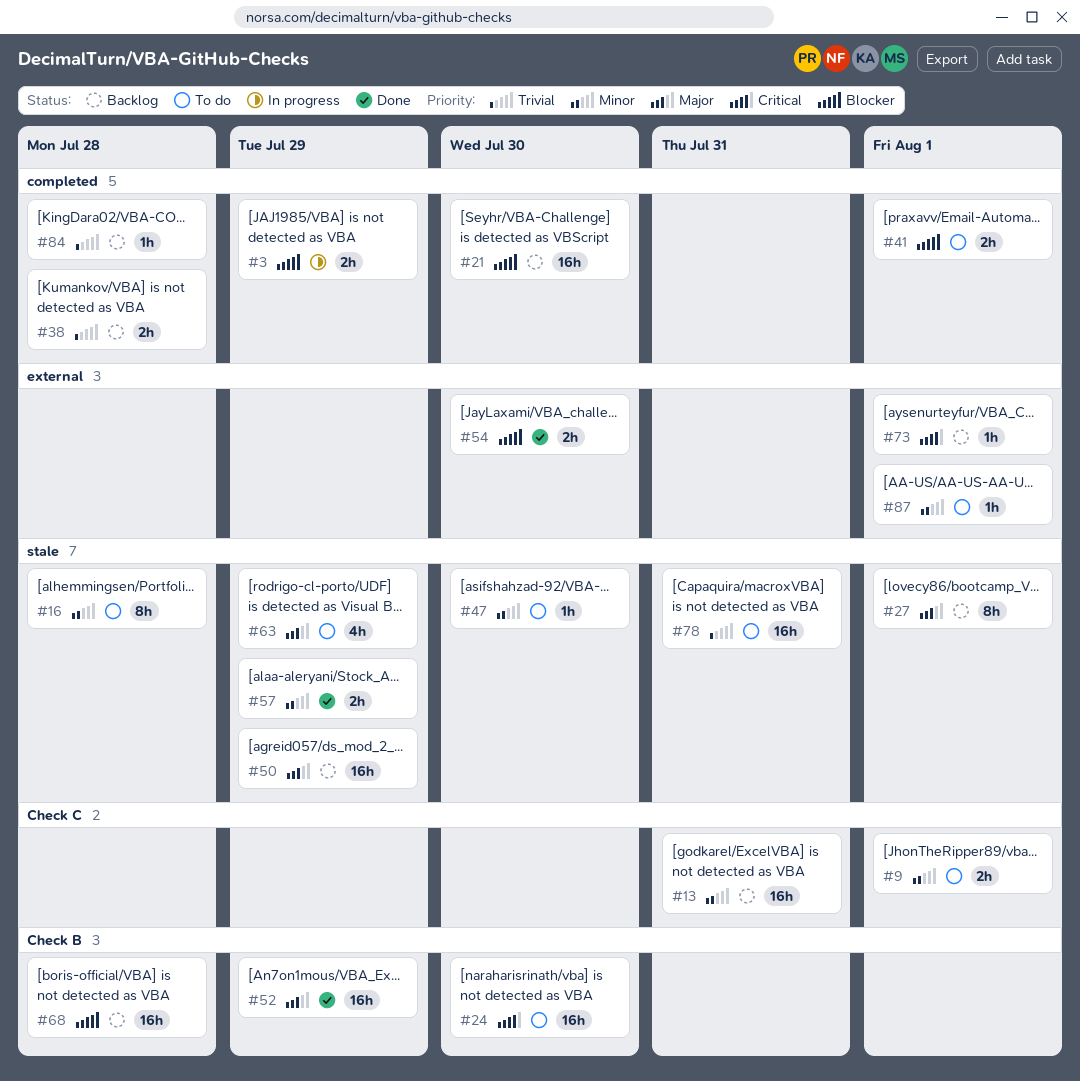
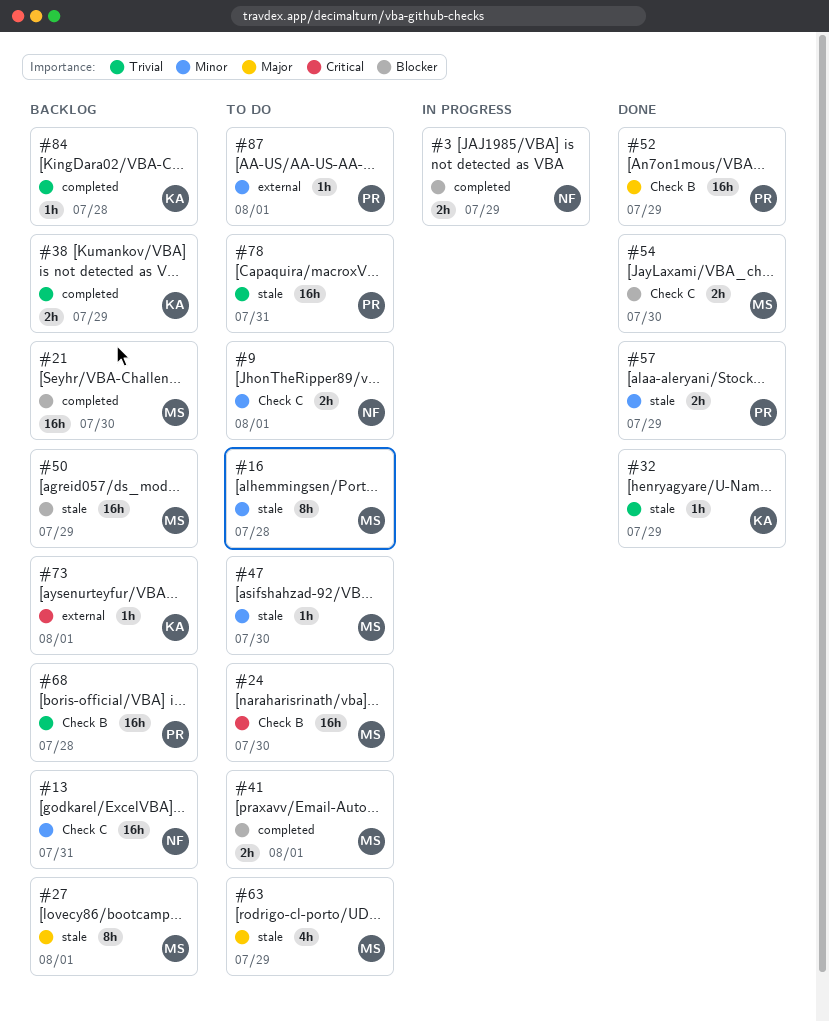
#32: none -> present
#38, due: Jul 28 -> Jul 29
#50, priority: Major -> Blocker
#54, label: external -> Check C
#68, priority: Blocker -> Trivial

